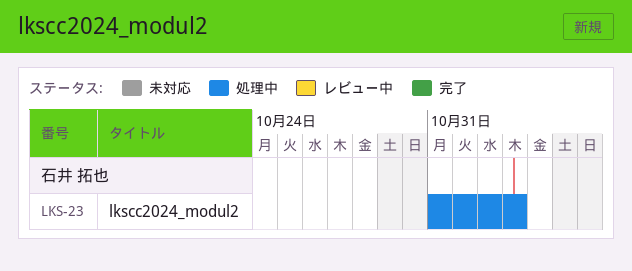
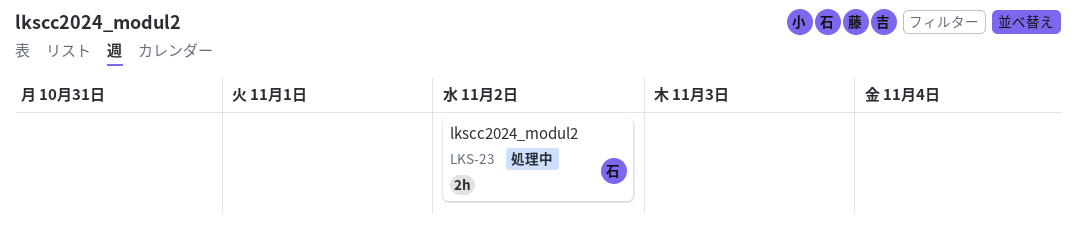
LKS-23, due: Nov 3 -> Nov 2

